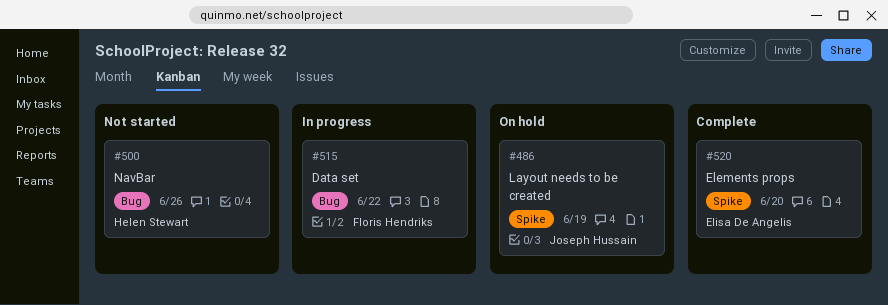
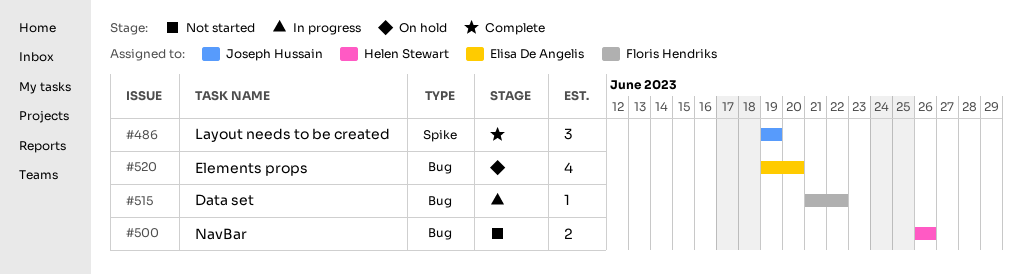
#486, status: On hold -> Complete
#520, status: Complete -> On hold
#520, label: Spike -> Bug

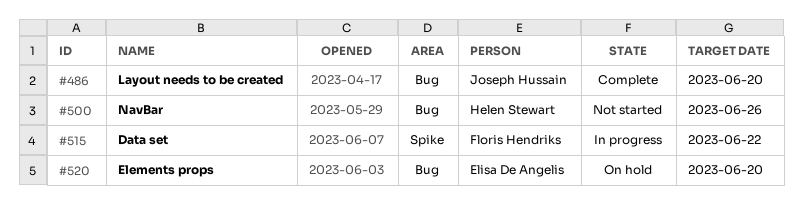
#486, label: Spike -> Bug
#486, due: Jun 19 -> Jun 20
#515, label: Bug -> Spike

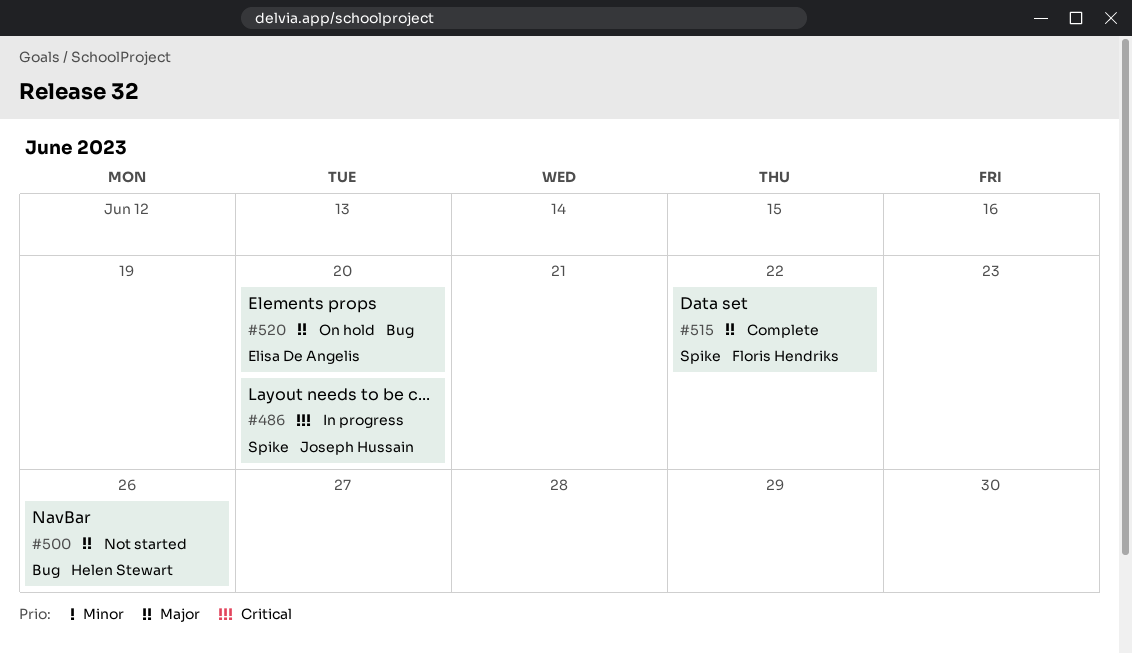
#486, status: Complete -> In progress
#486, label: Bug -> Spike
#515, status: In progress -> Complete

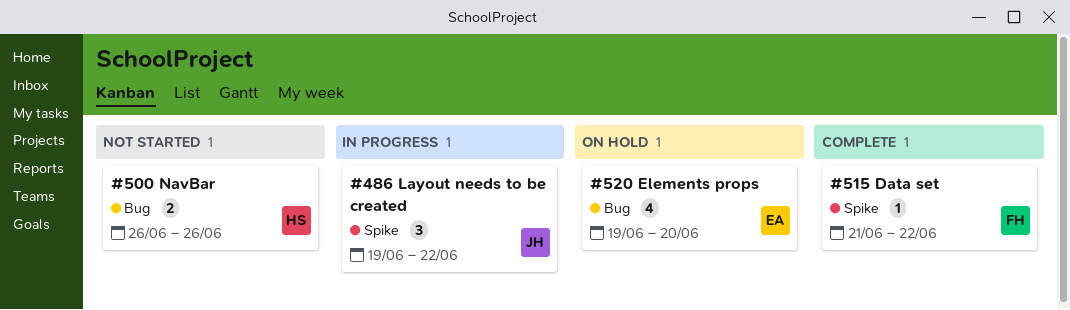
#486, due: Jun 20 -> Jun 22

